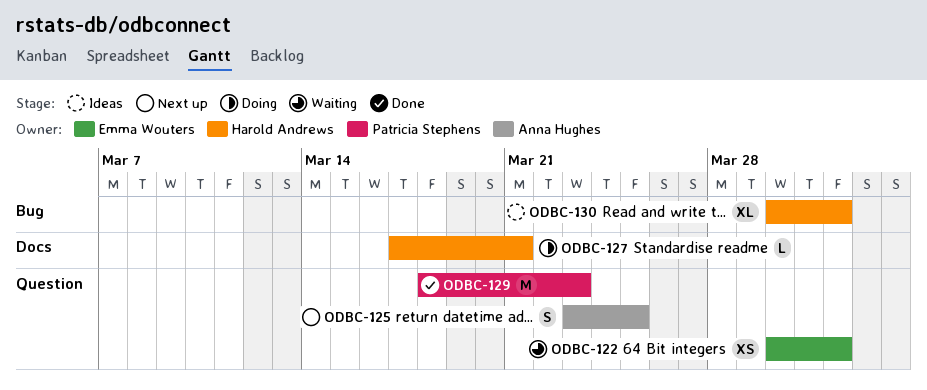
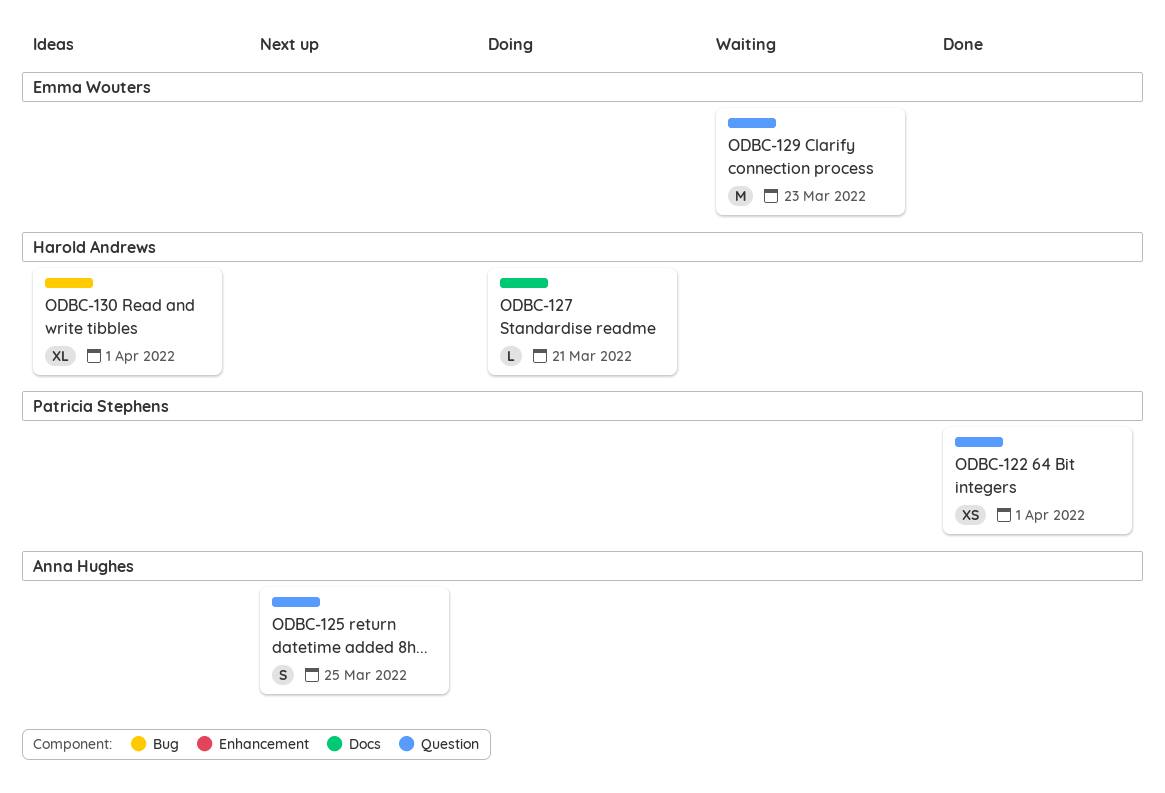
ODBC-122, status: Waiting -> Done
ODBC-122, owner: Emma Wouters -> Patricia Stephens
ODBC-129, status: Done -> Waiting
ODBC-129, owner: Patricia Stephens -> Emma Wouters

